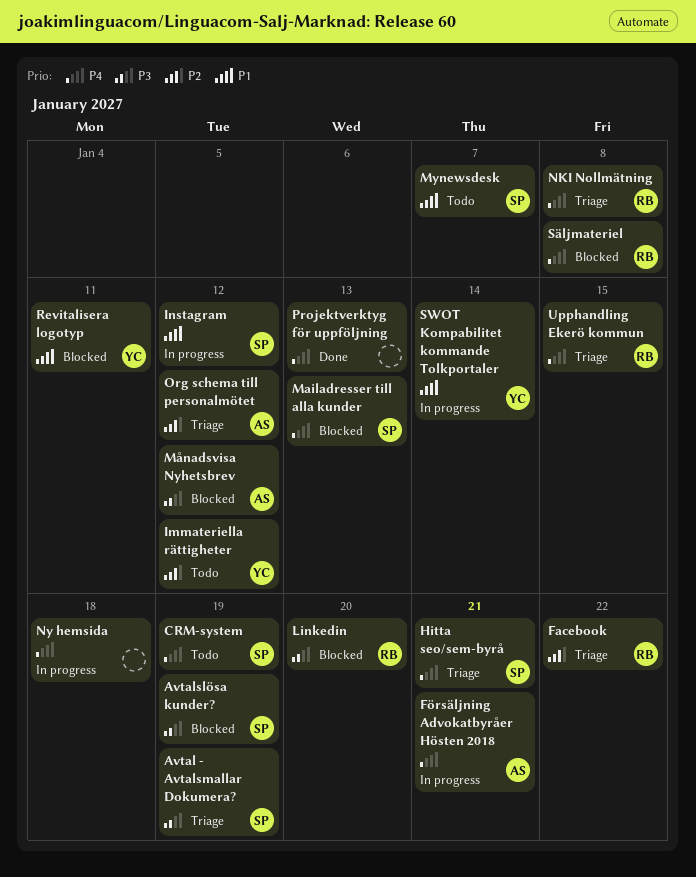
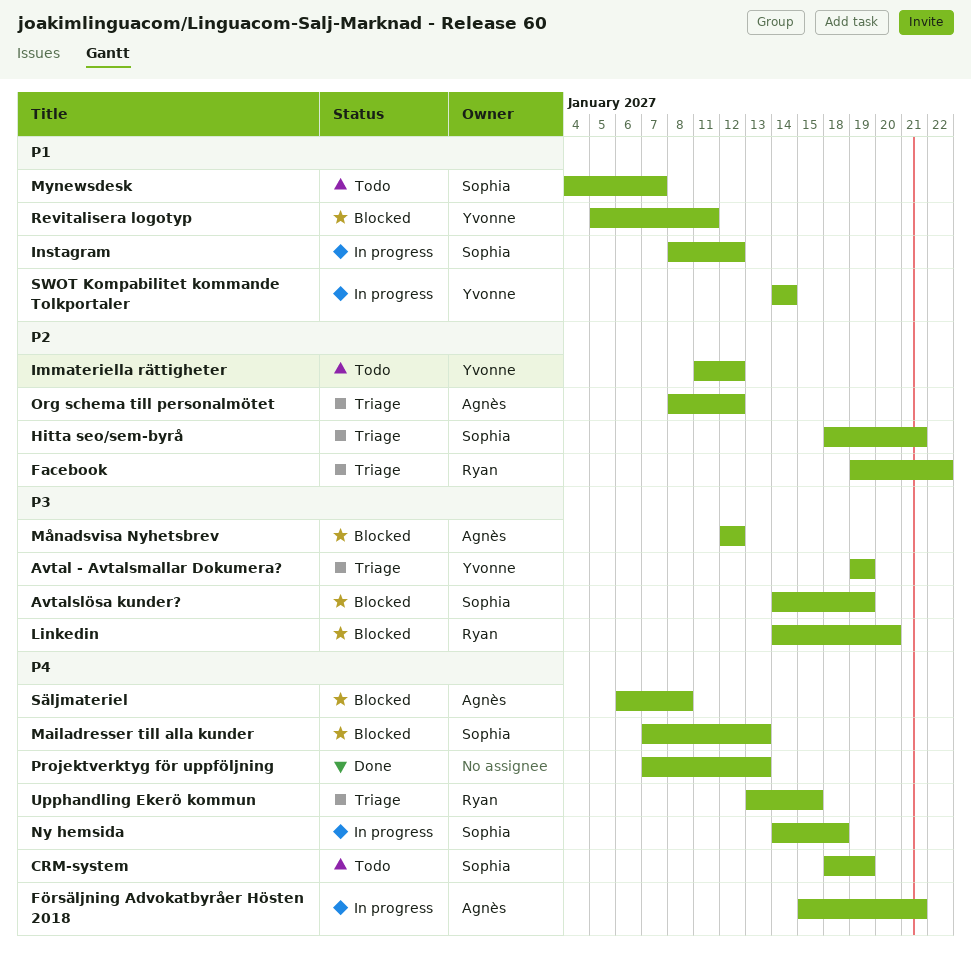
Avtal - Avtalsmallar Dokumera?, owner: Sophia -> Yvonne
Hitta seo/sem-byrå, priority: P4 -> P2
NKI Nollmätning: present -> none
Ny hemsida, owner: none -> Sophia
Säljmateriel, owner: Ryan -> Agnès

